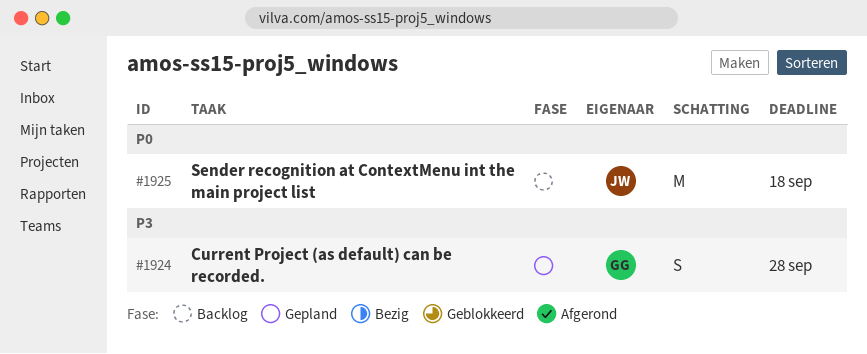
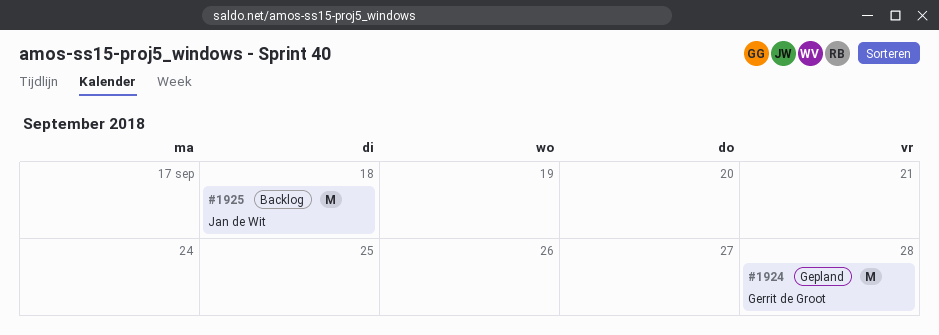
#1924, estimate: S -> M

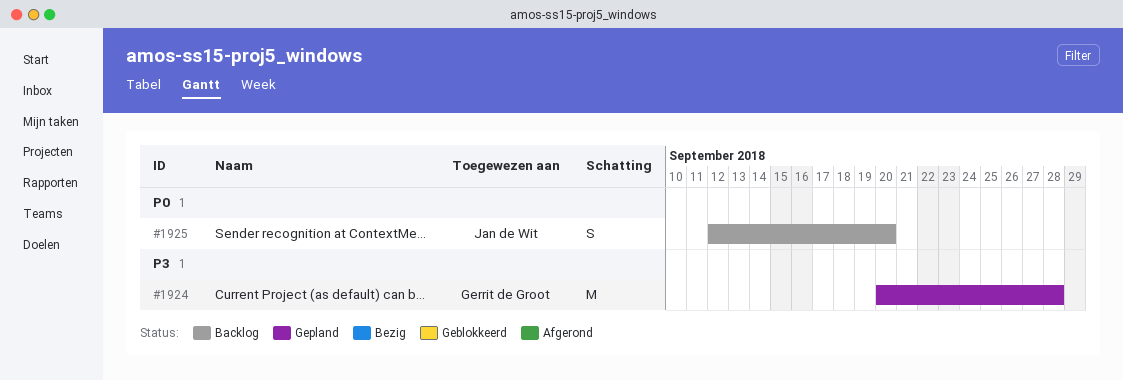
#1925, estimate: M -> S
#1925, due: Sep 18 -> Sep 20

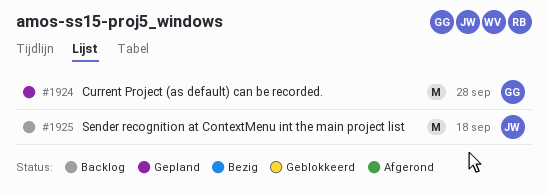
#1925, estimate: S -> M
#1925, due: Sep 20 -> Sep 18

